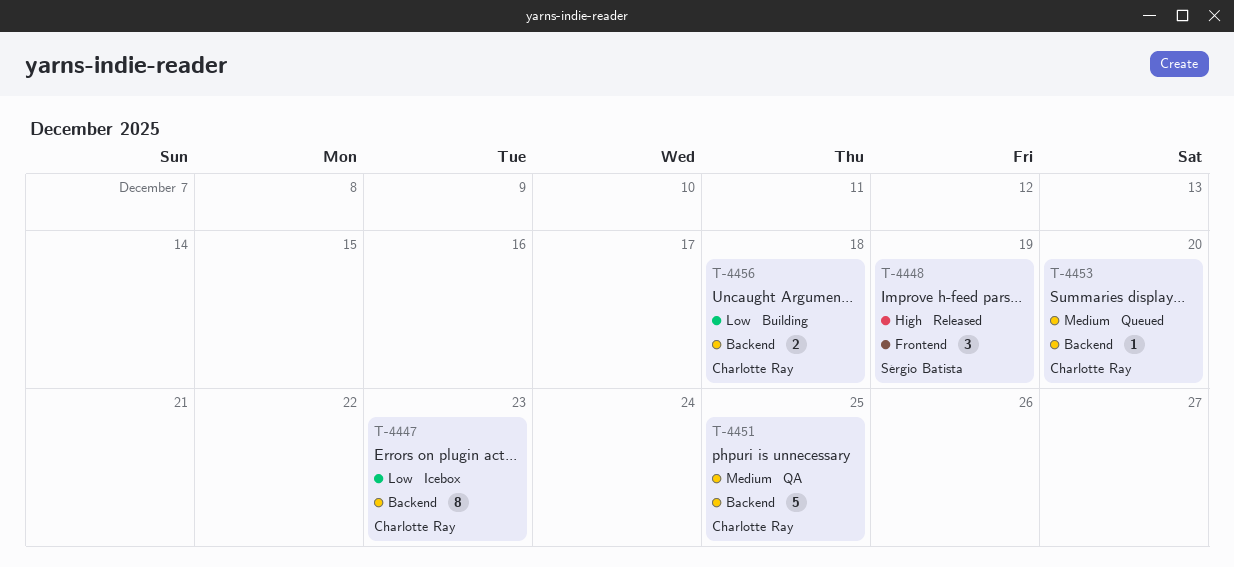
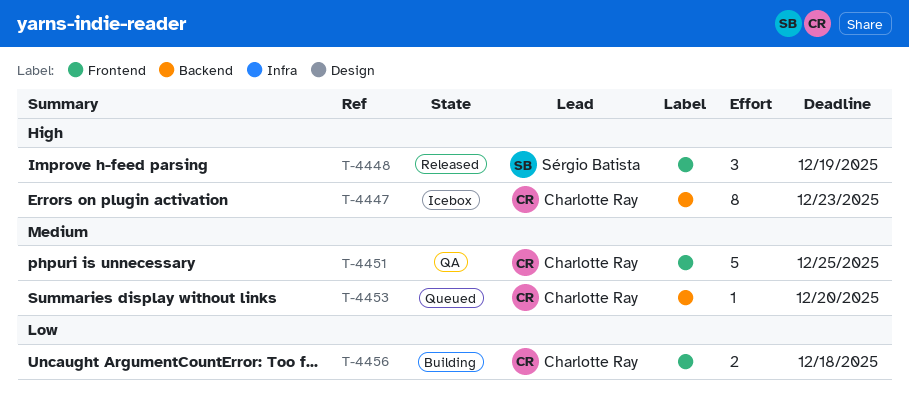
T-4447, priority: Low -> High
T-4451, label: Backend -> Frontend
T-4456, label: Backend -> Frontend

